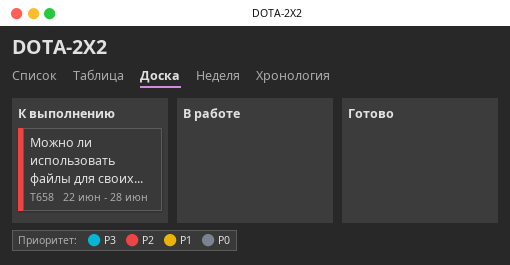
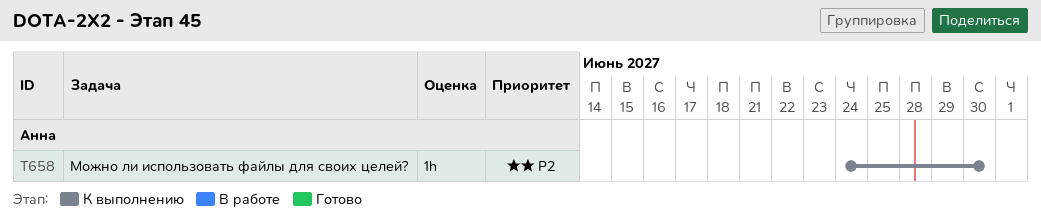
T658, start: Jun 22 -> Jun 24
T658, due: Jun 28 -> Jun 30

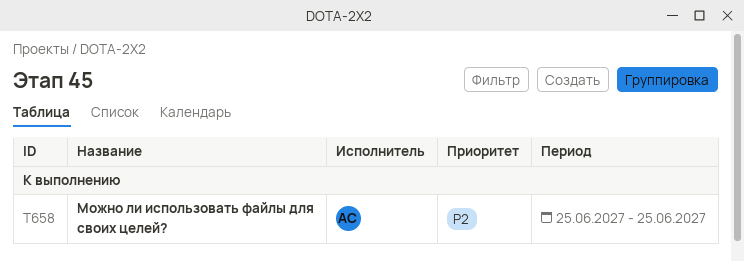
T658, start: Jun 24 -> Jun 25
T658, due: Jun 30 -> Jun 25

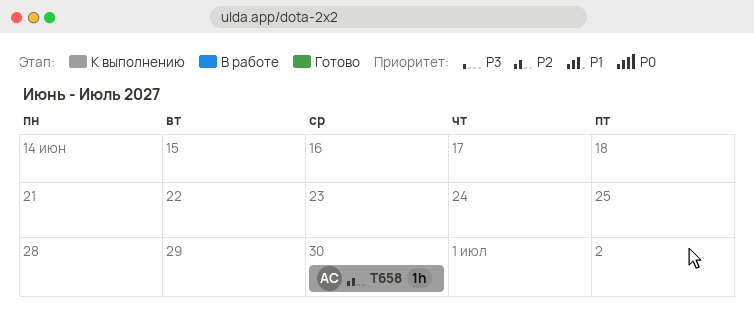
T658, start: Jun 25 -> Jun 30
T658, due: Jun 25 -> Jun 30

